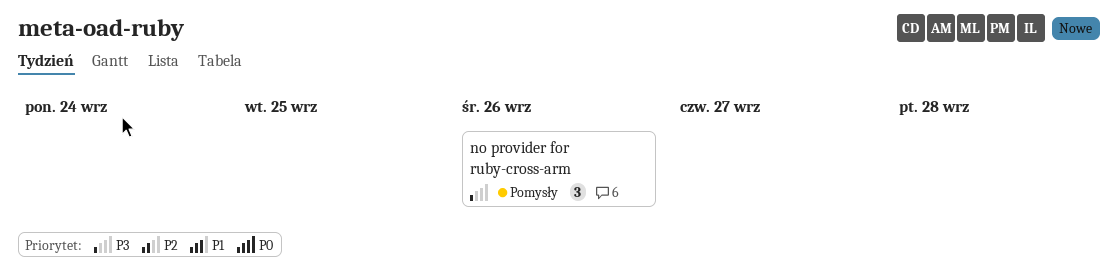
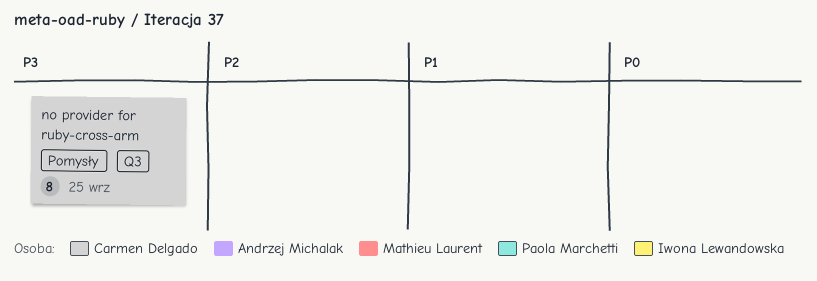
no provider for ruby-cross-arm, estimate: 3 -> 8
no provider for ruby-cross-arm, due: Sep 26 -> Sep 25

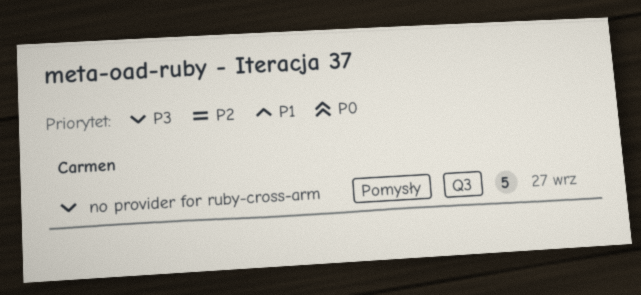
no provider for ruby-cross-arm, estimate: 8 -> 5
no provider for ruby-cross-arm, due: Sep 25 -> Sep 27

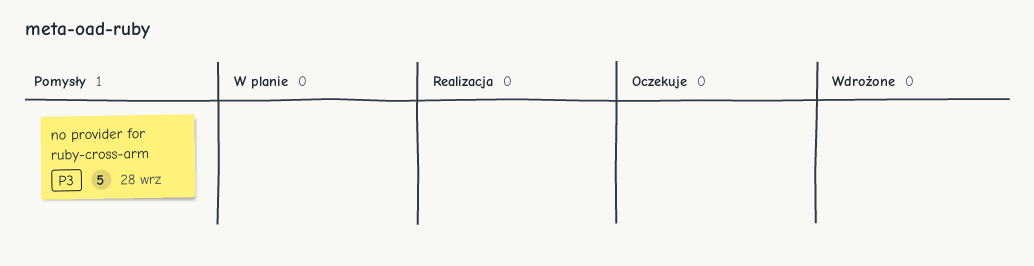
no provider for ruby-cross-arm, due: Sep 27 -> Sep 28

